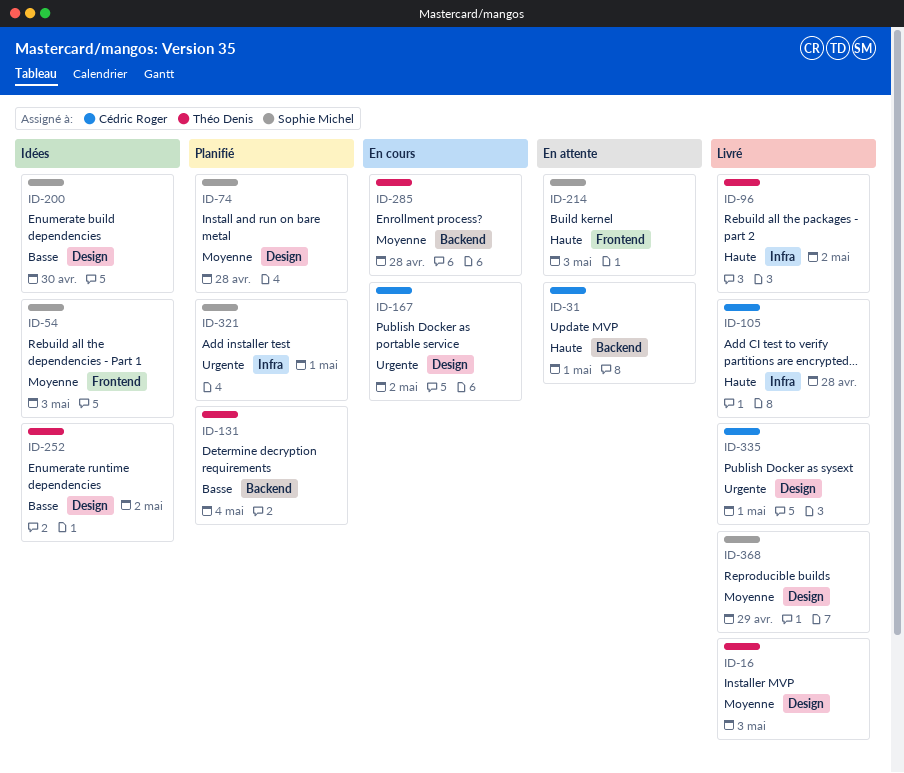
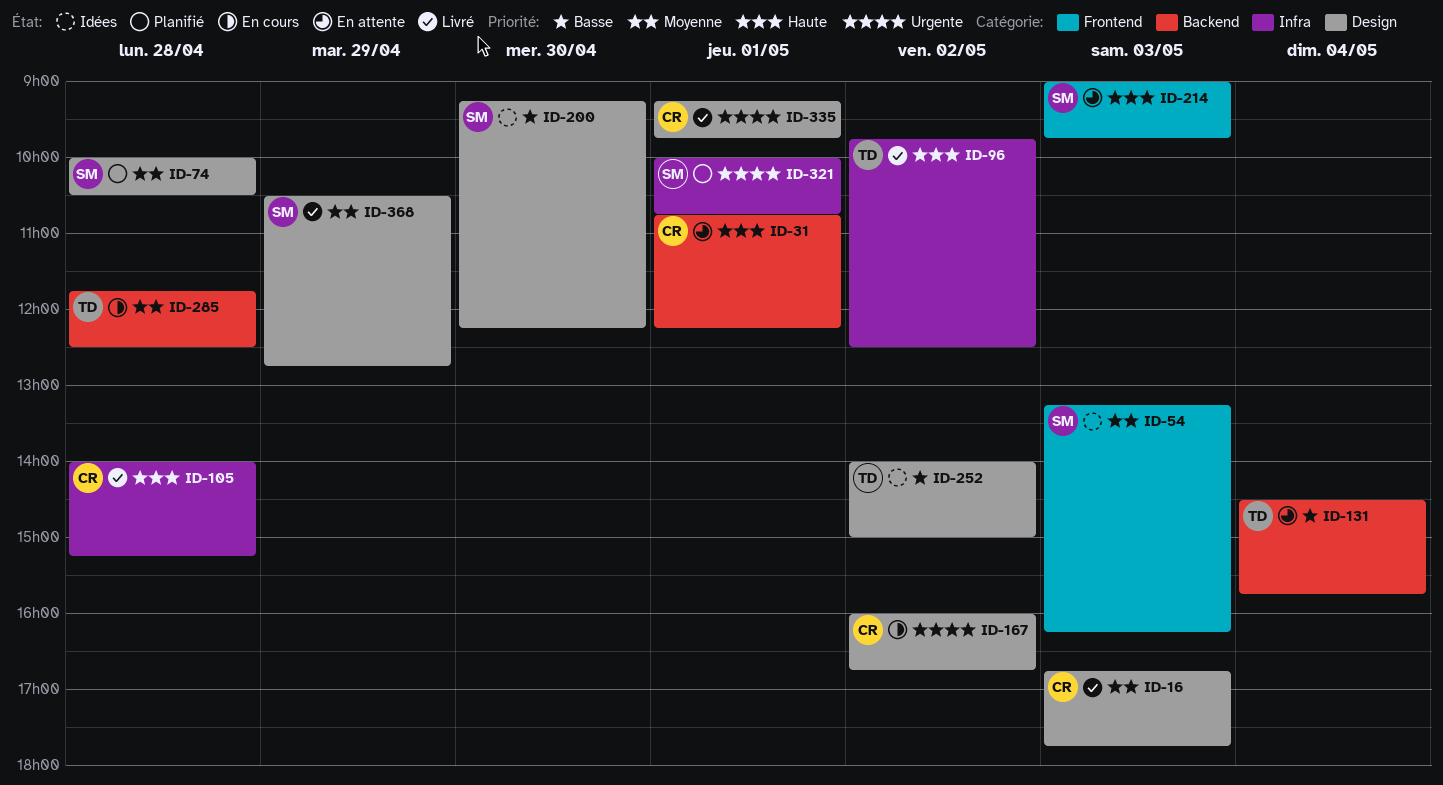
ID-16, owner: Théo Denis -> Cédric Roger
ID-131, status: Planifié -> En attente

